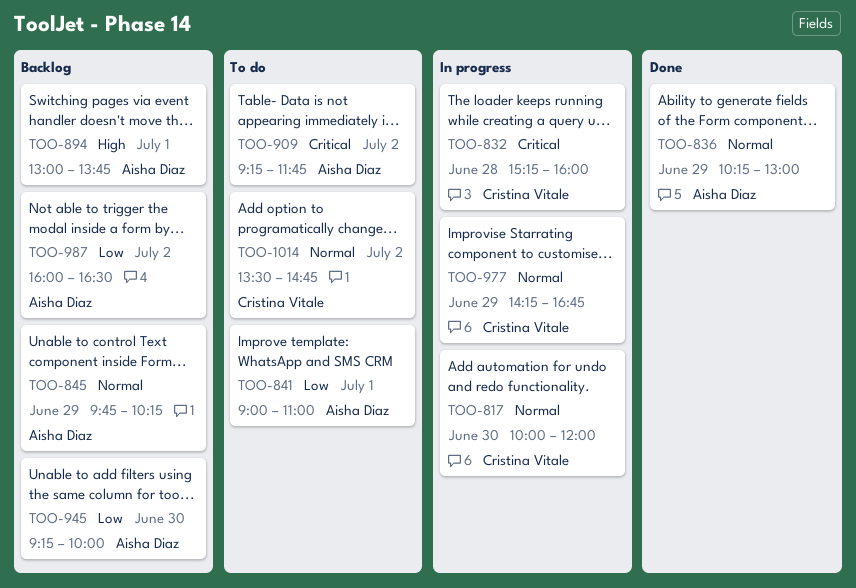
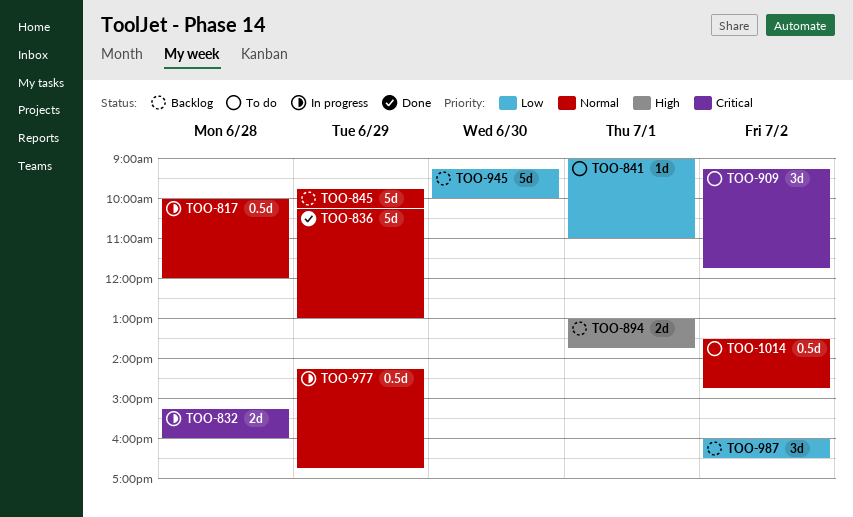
TOO-817, day: Jun 30 -> Jun 28

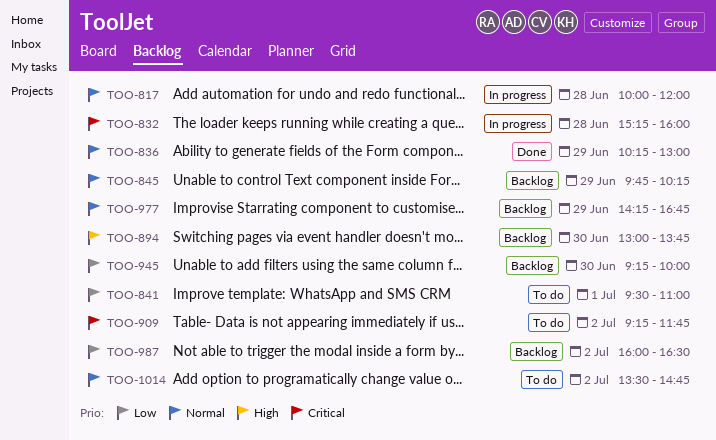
TOO-841, begins: 09:00 -> 09:30
TOO-894, day: Jul 1 -> Jun 30
TOO-977, status: In progress -> Backlog

